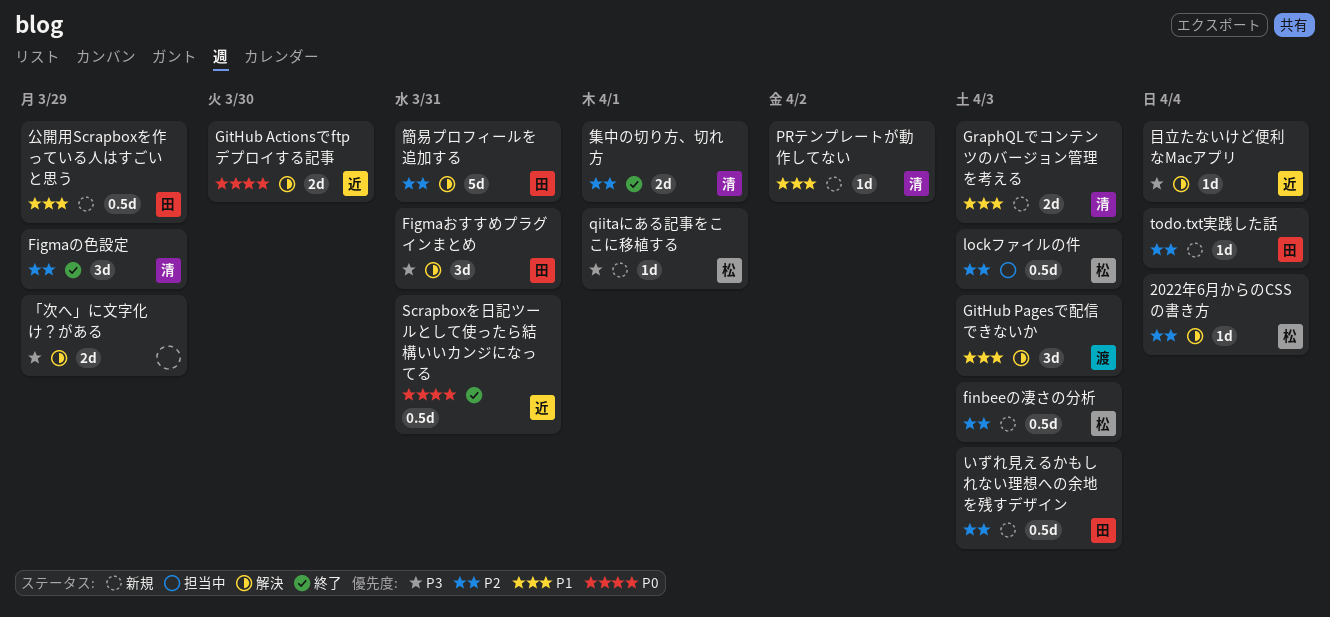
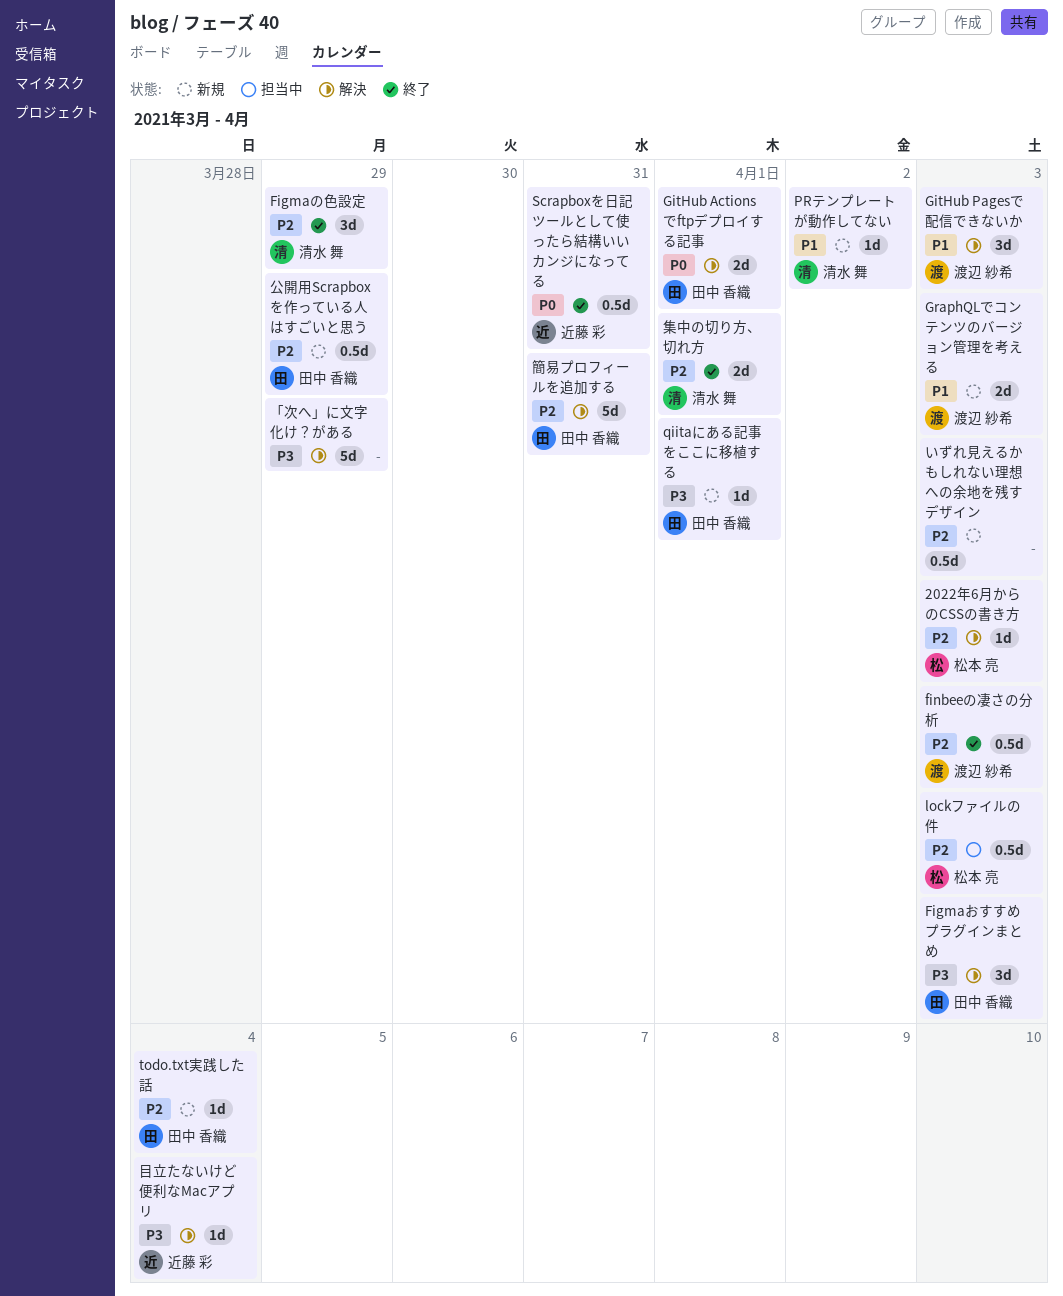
2022年6月からのCSSの書き方, due: Apr 4 -> Apr 3
Figmaおすすめプラグインまとめ, due: Mar 31 -> Apr 3
finbeeの凄さの分析, status: 新規 -> 終了
finbeeの凄さの分析, owner: 松本 亮 -> 渡辺 紗希
GitHub Actionsでftpデプロイする記事, owner: 近藤 彩 -> 田中 香織
GitHub Actionsでftpデプロイする記事, due: Mar 30 -> Apr 1
GraphQLでコンテンツのバージョン管理を考える, owner: 清水 舞 -> 渡辺 紗希
qiitaにある記事をここに移植する, owner: 松本 亮 -> 田中 香織
「次へ」に文字化け？がある, estimate: 2d -> 5d
いずれ見えるかもしれない理想への余地を残すデザイン, owner: 田中 香織 -> none
公開用Scrapboxを作っている人はすごいと思う, priority: P1 -> P2

